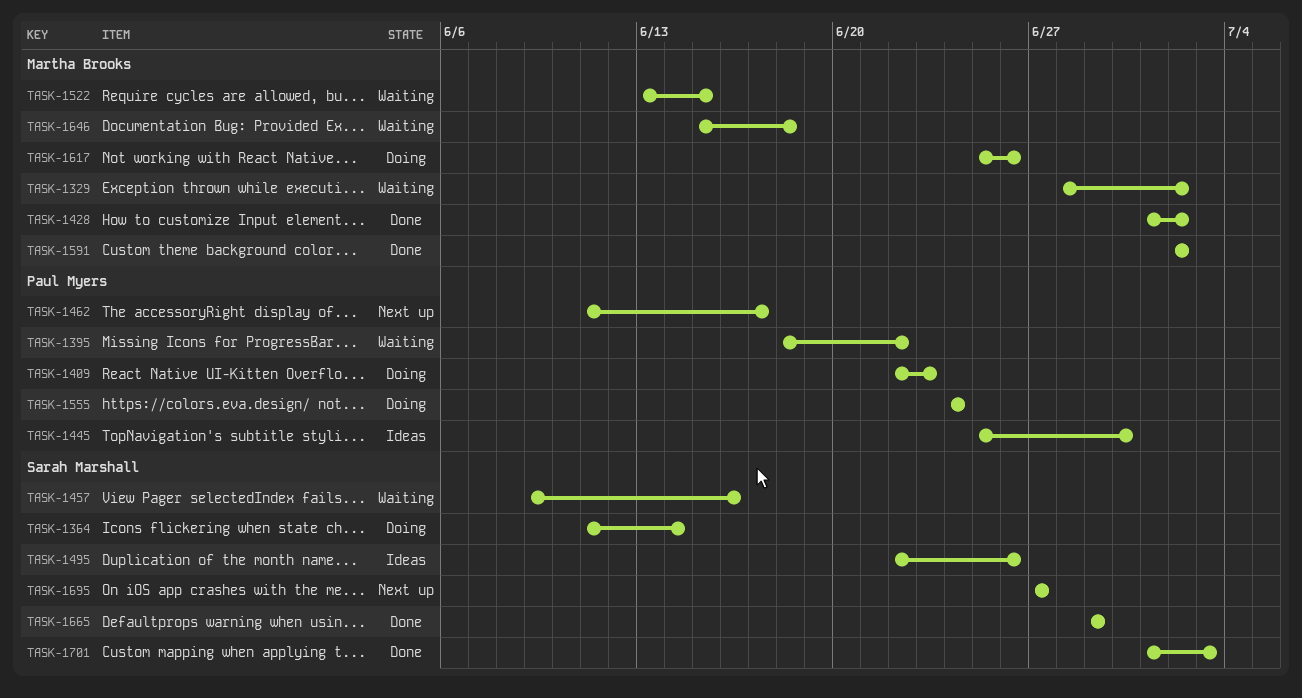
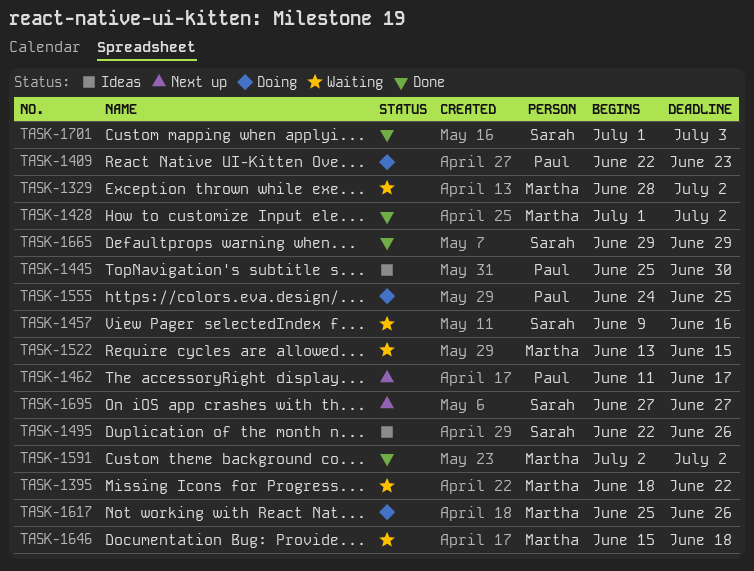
TASK-1364: present -> none
TASK-1395, owner: Paul Myers -> Martha Brooks
TASK-1555, due: Jun 24 -> Jun 25

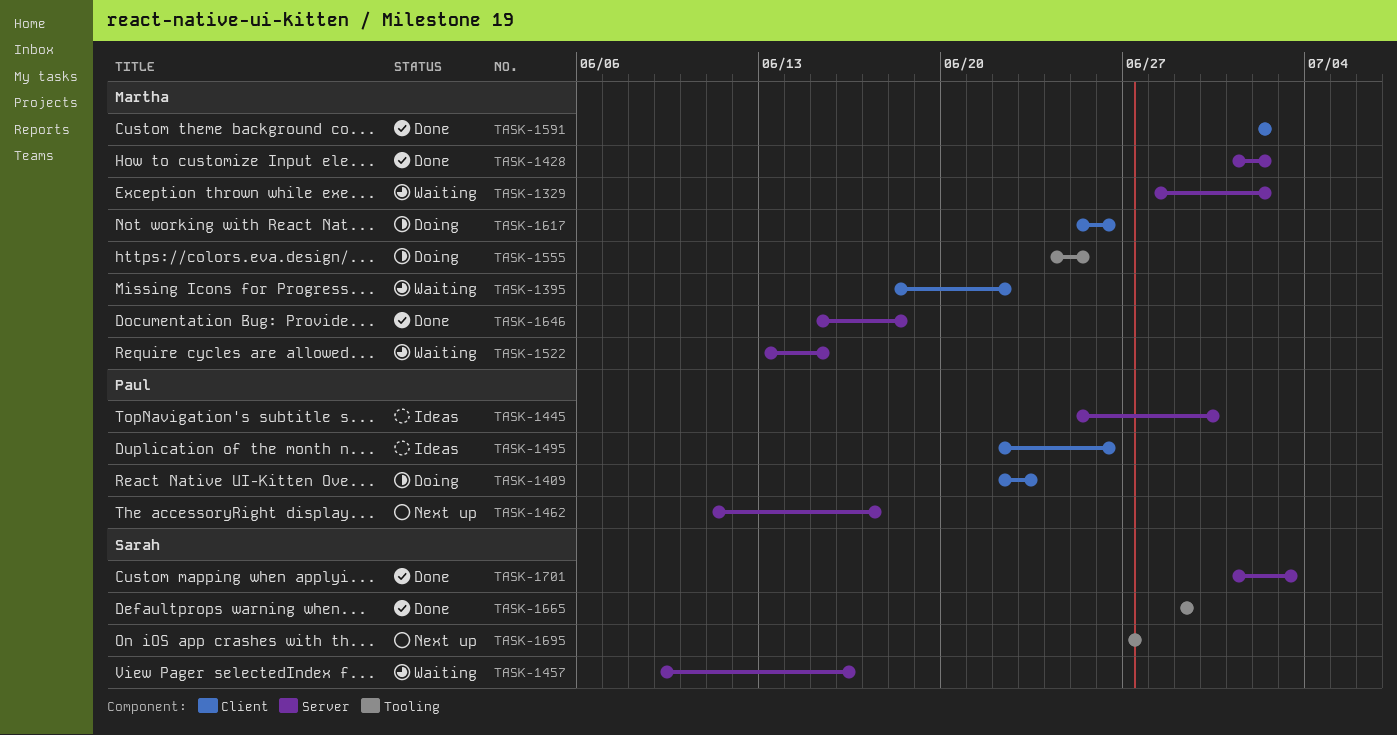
TASK-1495, owner: Sarah -> Paul
TASK-1555, owner: Paul -> Martha
TASK-1646, status: Waiting -> Done

